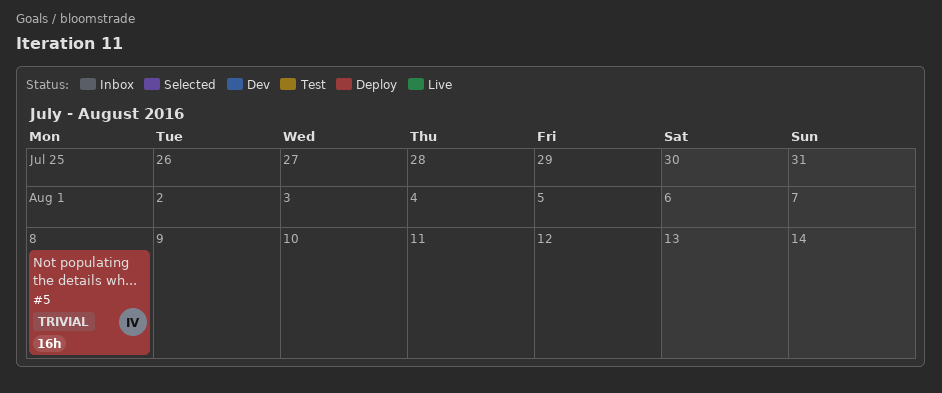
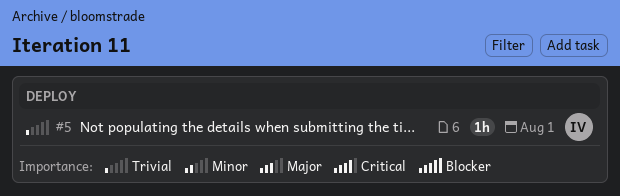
#5, estimate: 16h -> 1h
#5, due: Aug 8 -> Aug 1

